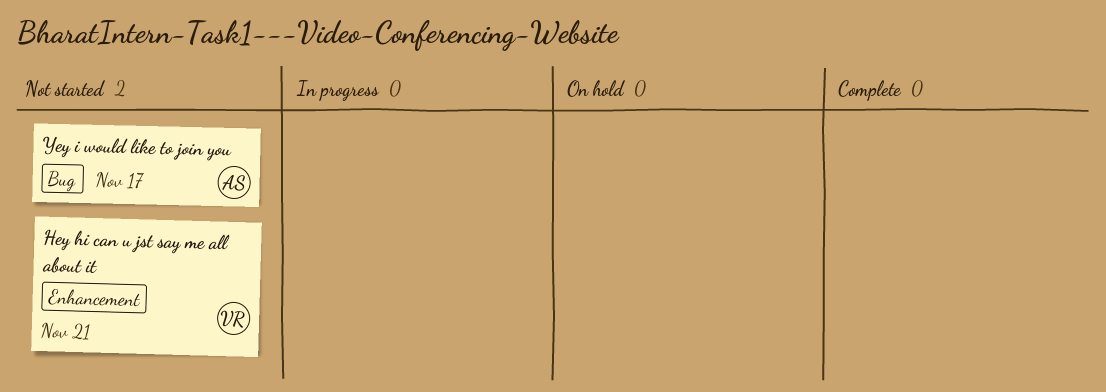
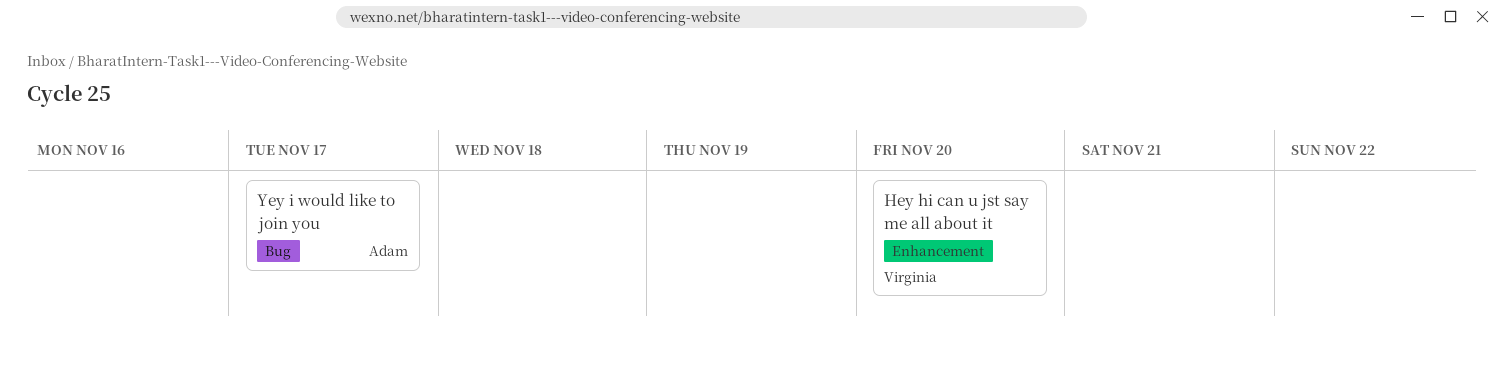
Hey hi can u jst say me all about it, due: Nov 21 -> Nov 20

